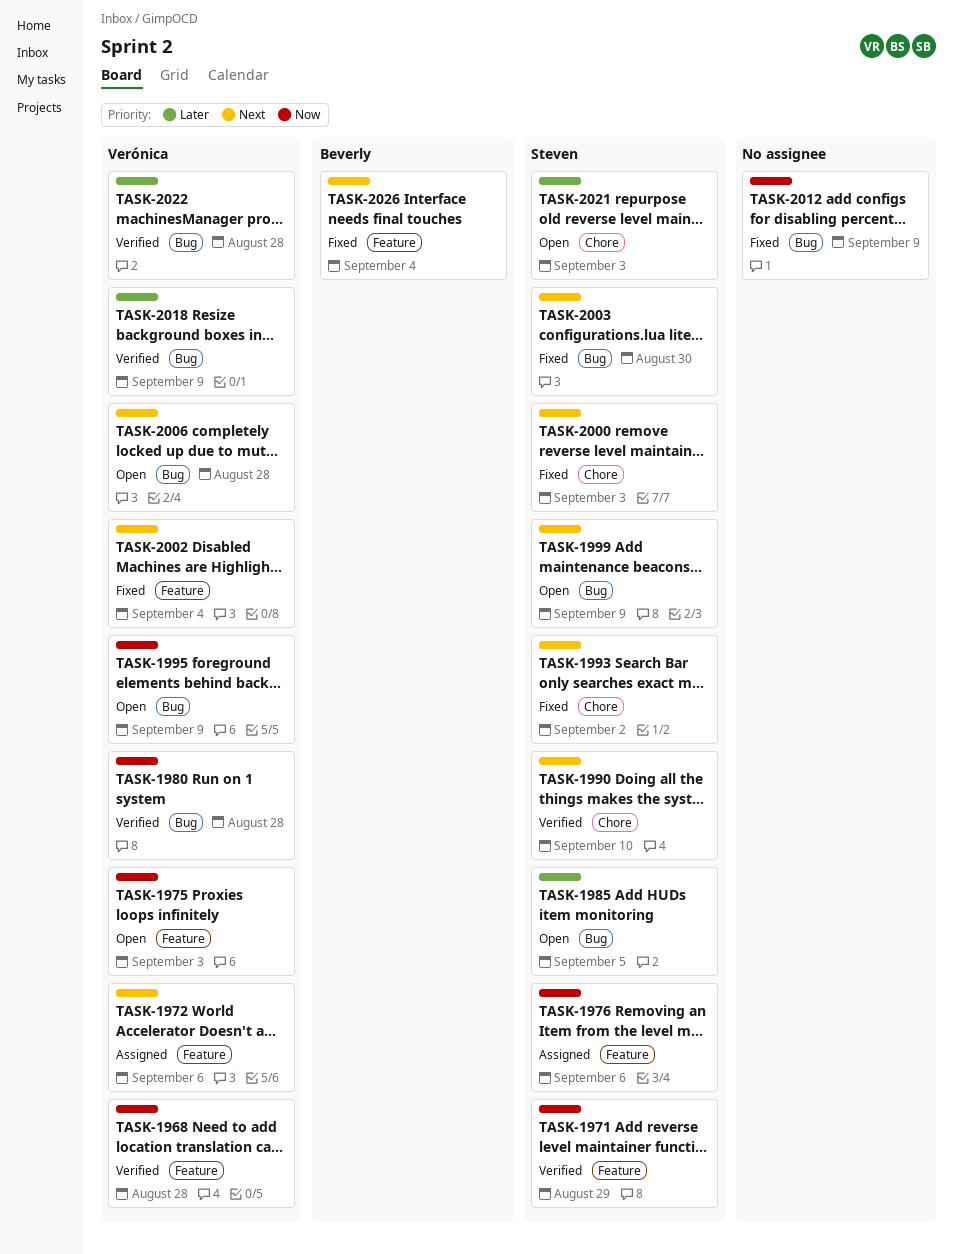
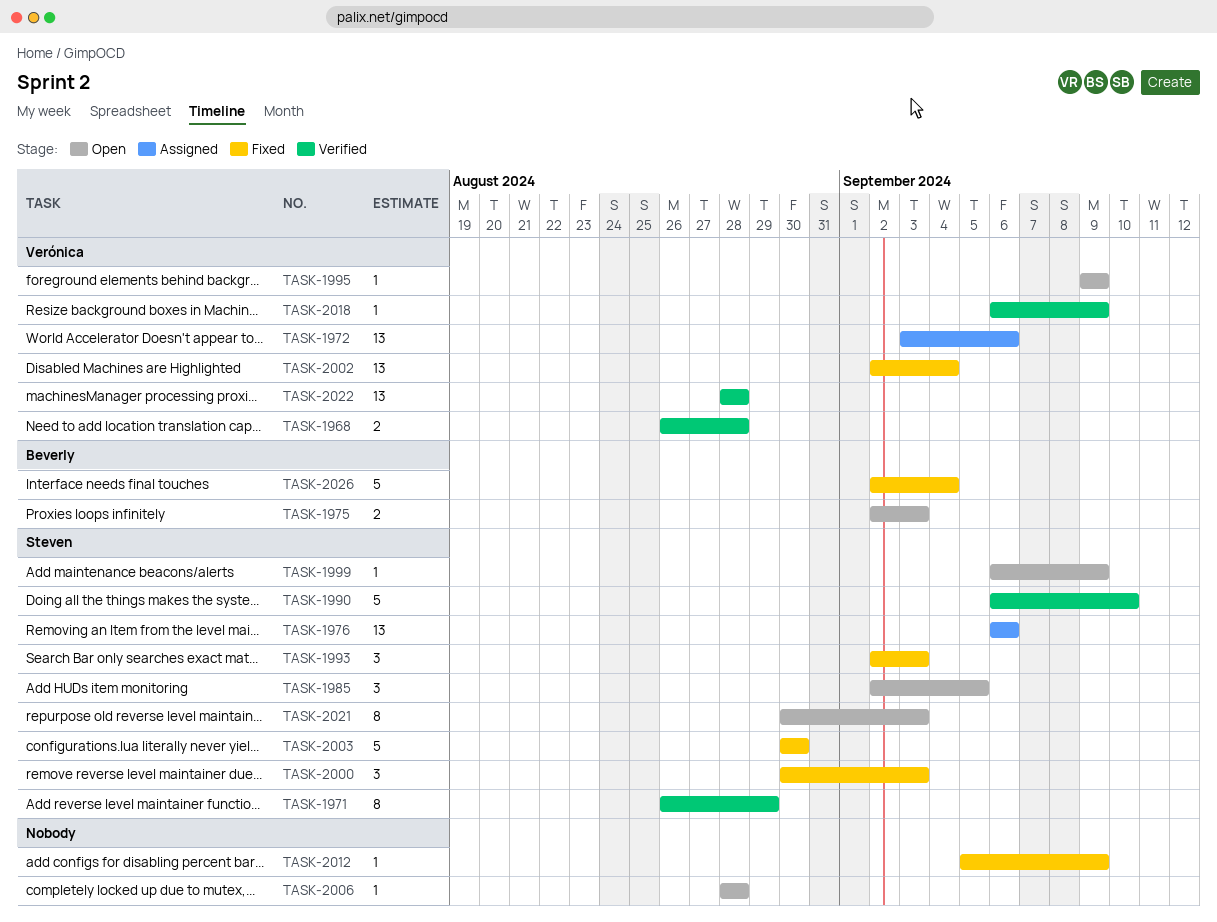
TASK-1975, owner: Verónica -> Beverly
TASK-1980: present -> none
TASK-1993, due: Sep 2 -> Sep 3
TASK-2006, owner: Verónica -> none

